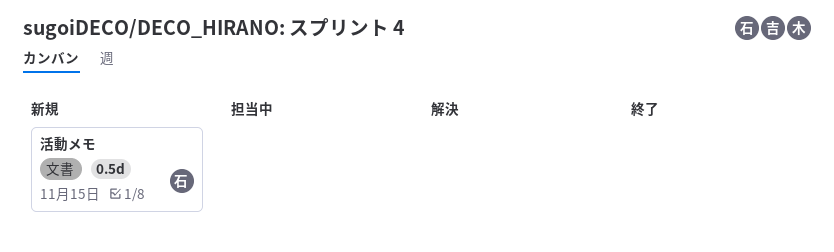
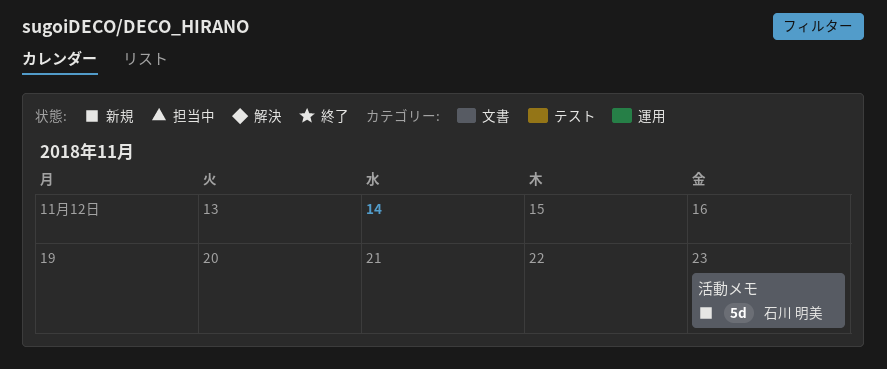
活動メモ, estimate: 0.5d -> 5d
活動メモ, due: Nov 15 -> Nov 23

